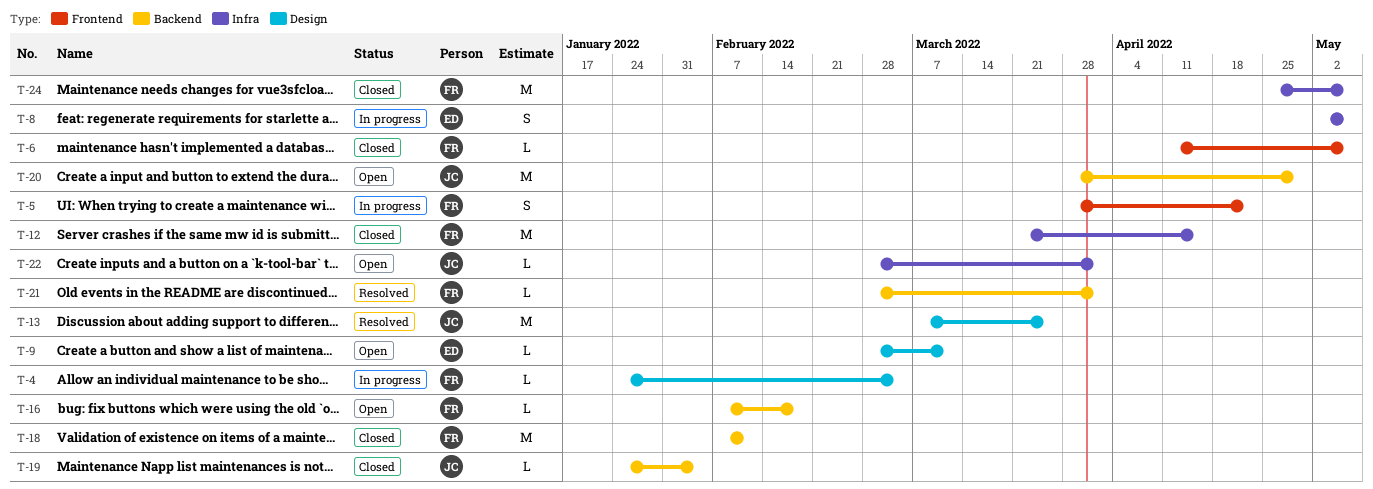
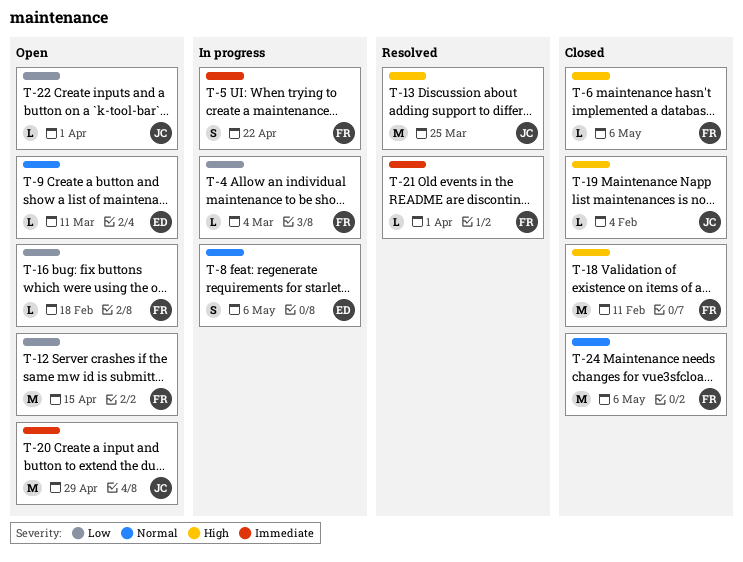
T-12, status: Closed -> Open

